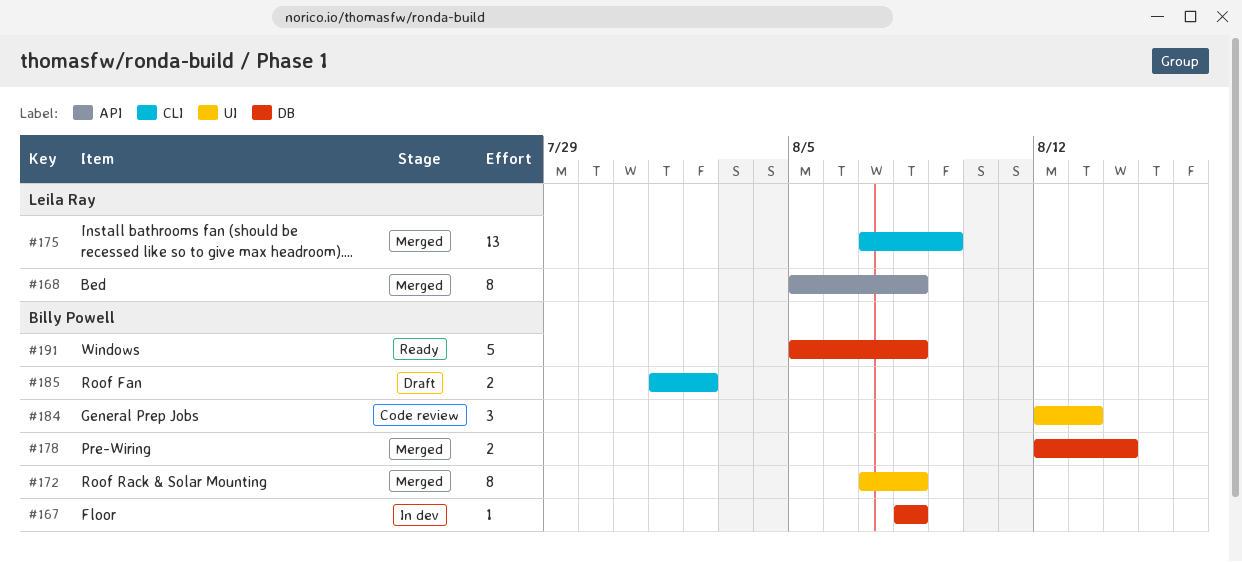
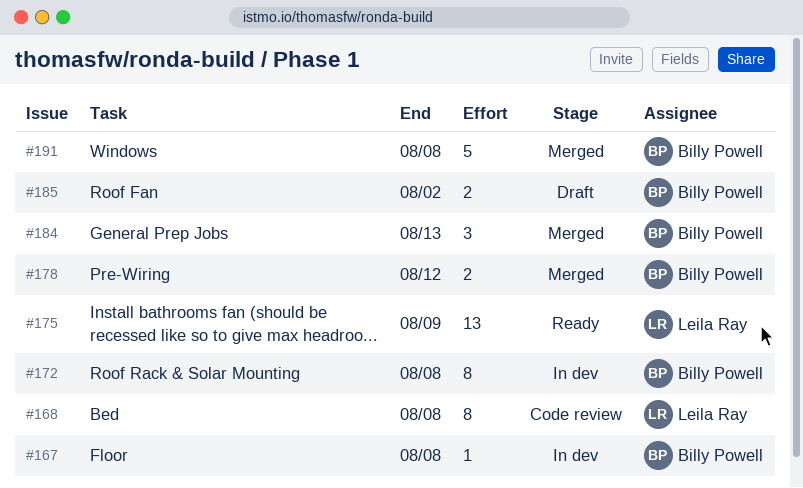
#168, status: Merged -> Code review
#172, status: Merged -> In dev
#175, status: Merged -> Ready
#178, due: Aug 14 -> Aug 12
#184, status: Code review -> Merged
#191, status: Ready -> Merged

